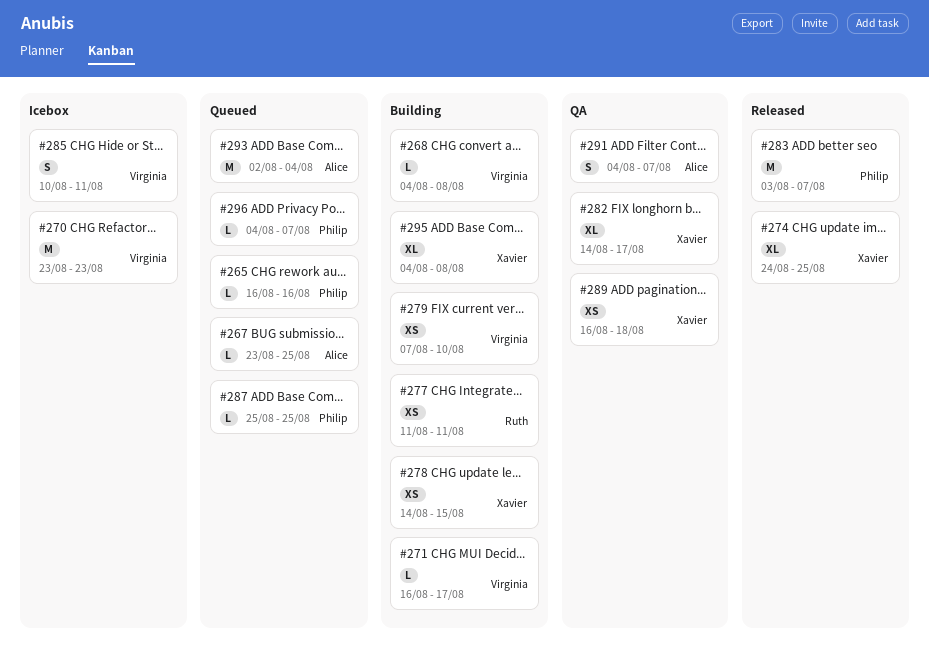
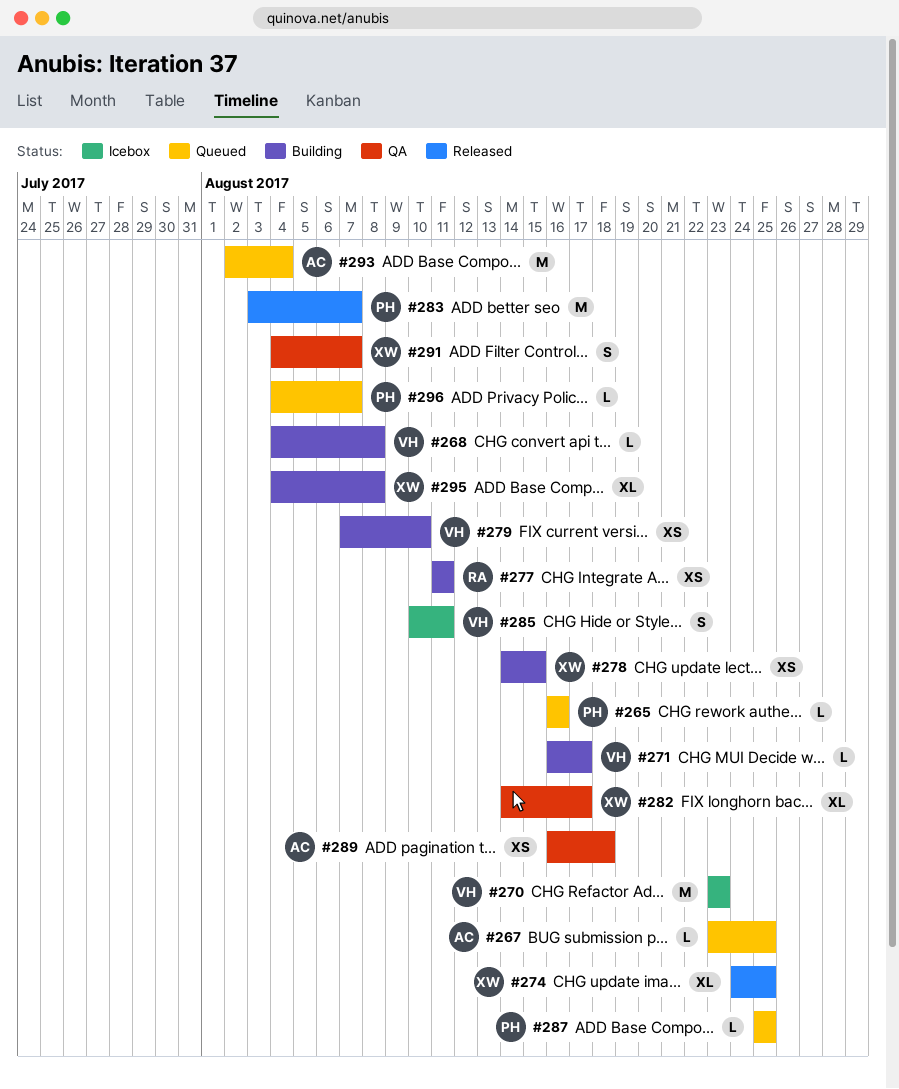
#289, owner: Xavier -> Alice
#291, owner: Alice -> Xavier

